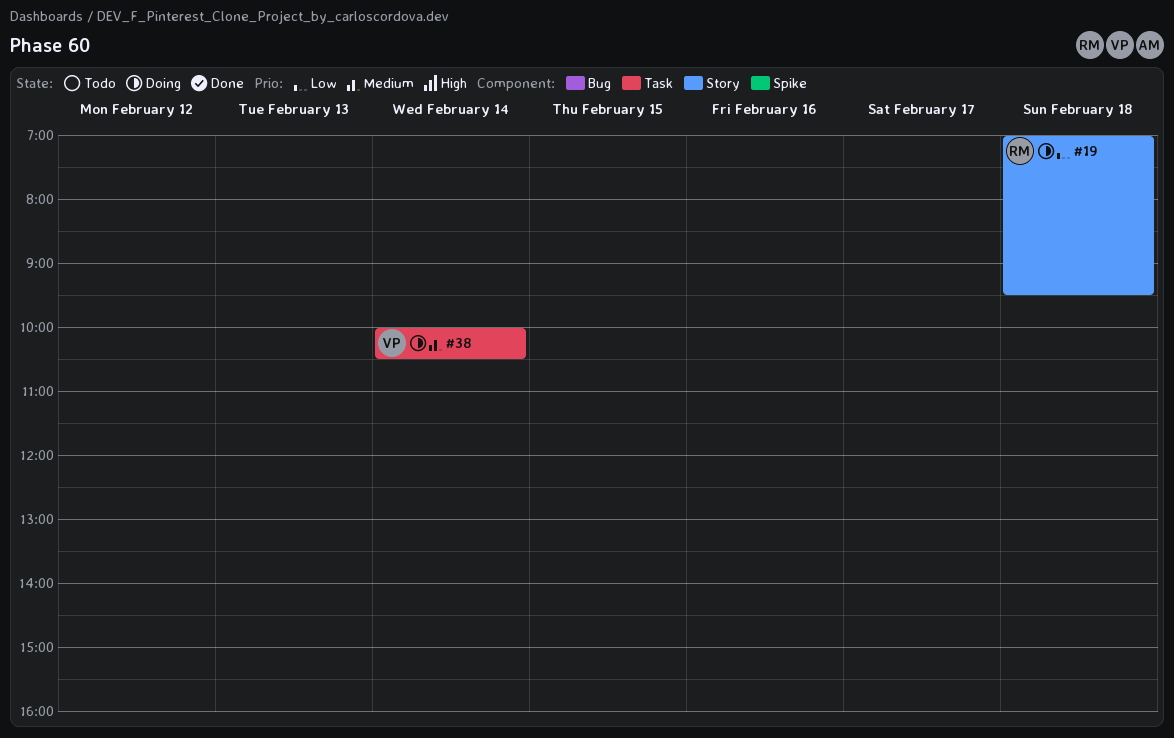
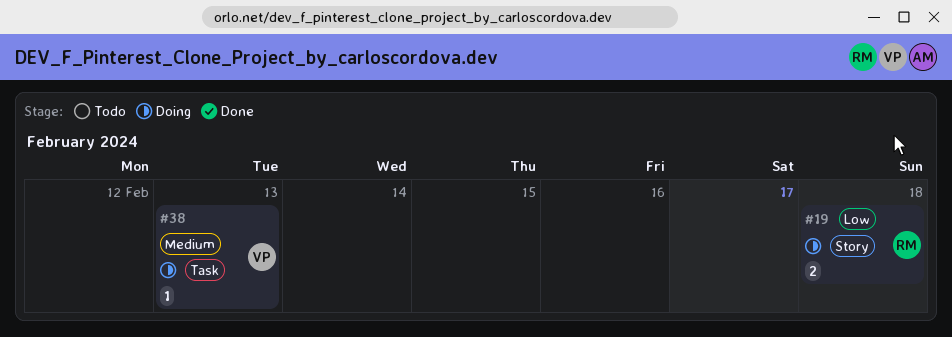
#38, day: Feb 14 -> Feb 13

